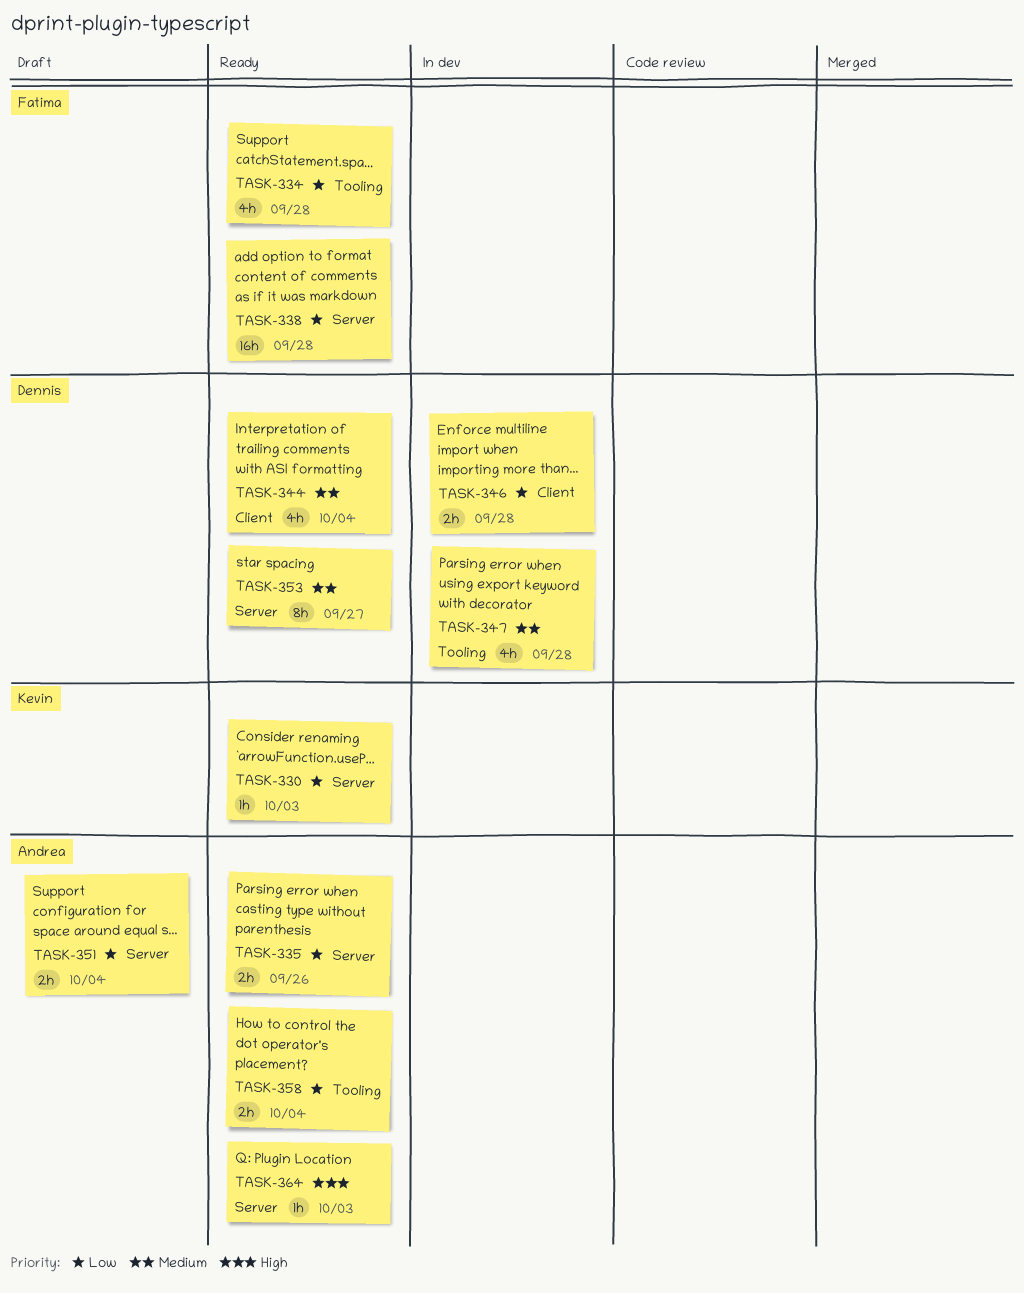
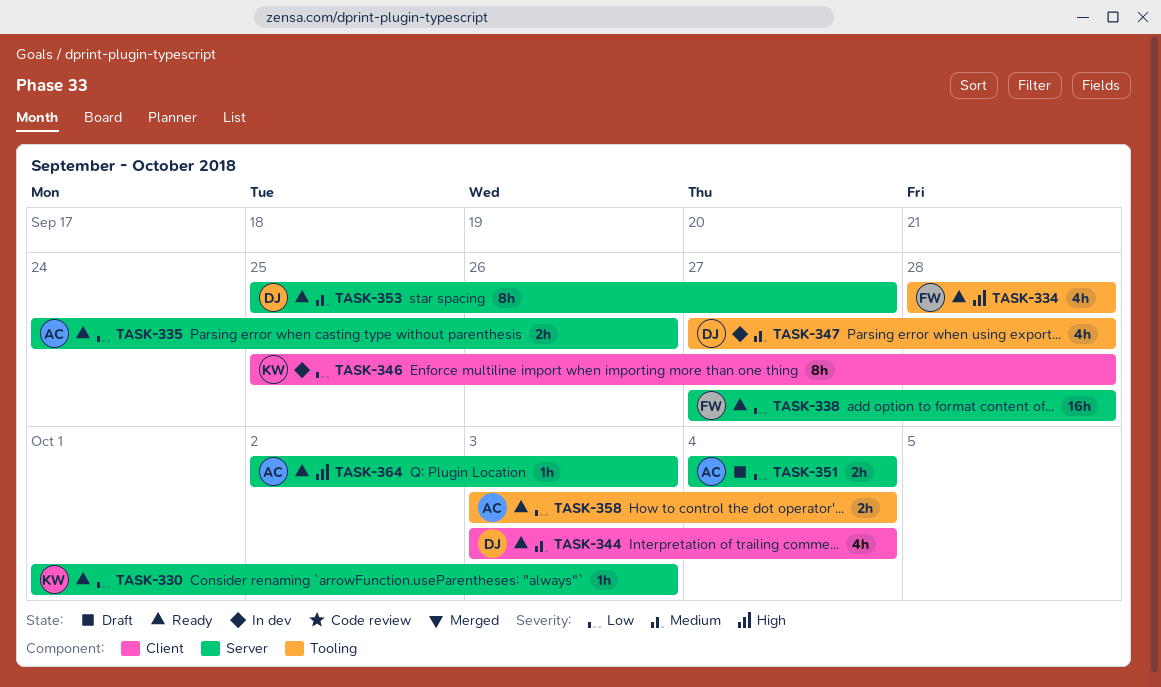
TASK-334, priority: Low -> High
TASK-346, owner: Dennis -> Kevin
TASK-346, estimate: 2h -> 8h

